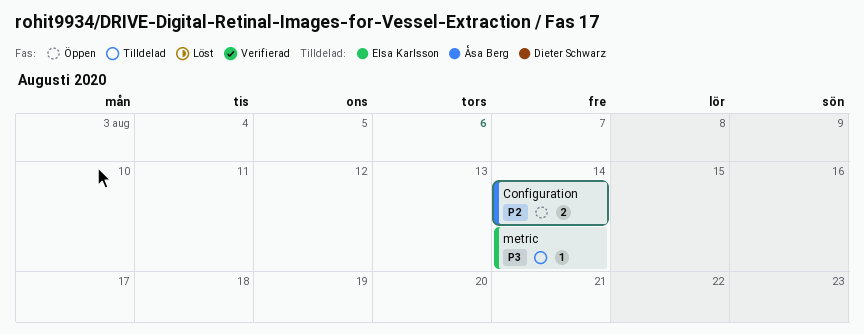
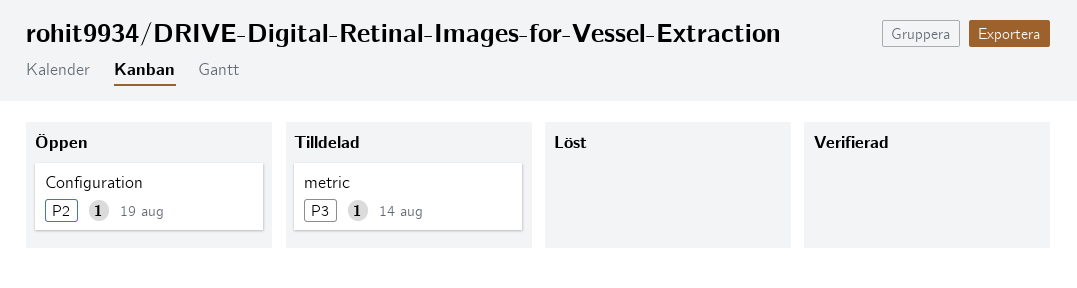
Configuration, estimate: 2 -> 1
Configuration, due: Aug 14 -> Aug 19

